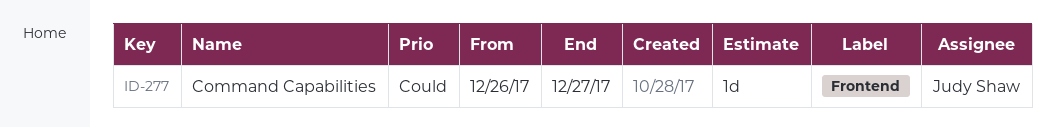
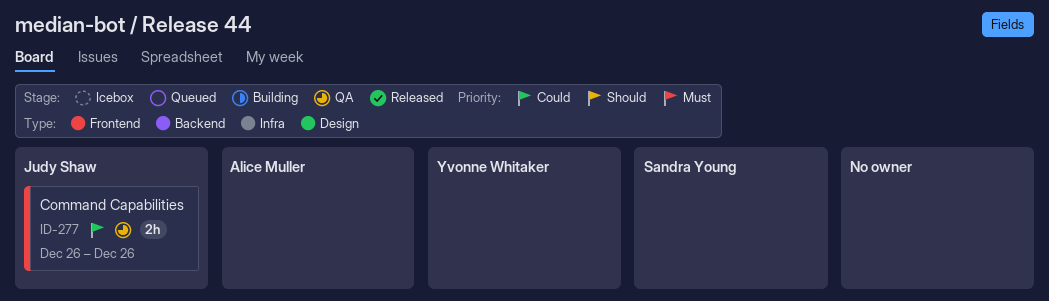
ID-277, estimate: 1d -> 2h
ID-277, due: Dec 27 -> Dec 26

